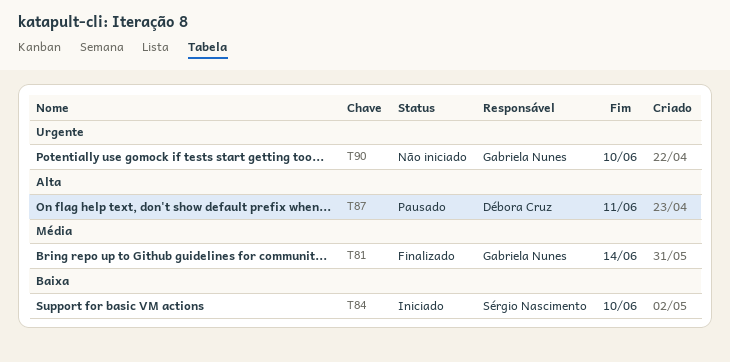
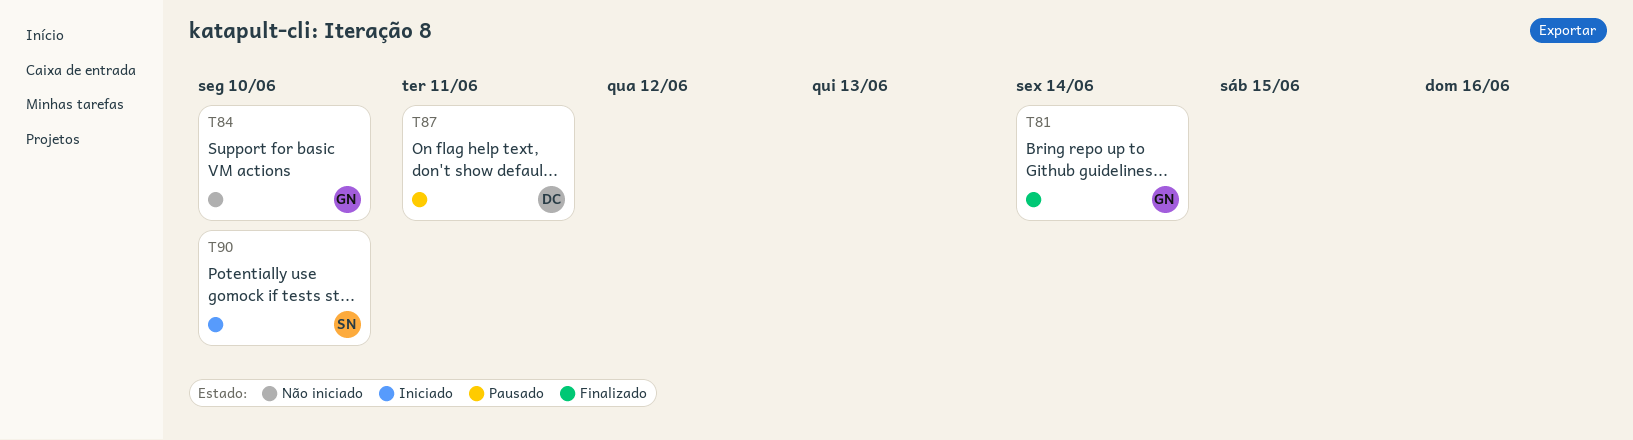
T84, status: Iniciado -> Não iniciado
T84, owner: Sérgio Nascimento -> Gabriela Nunes
T90, status: Não iniciado -> Iniciado
T90, owner: Gabriela Nunes -> Sérgio Nascimento

